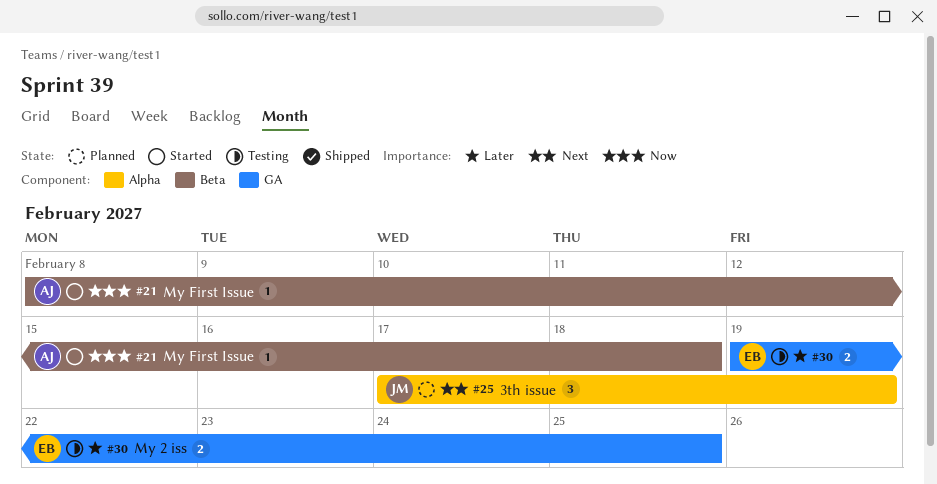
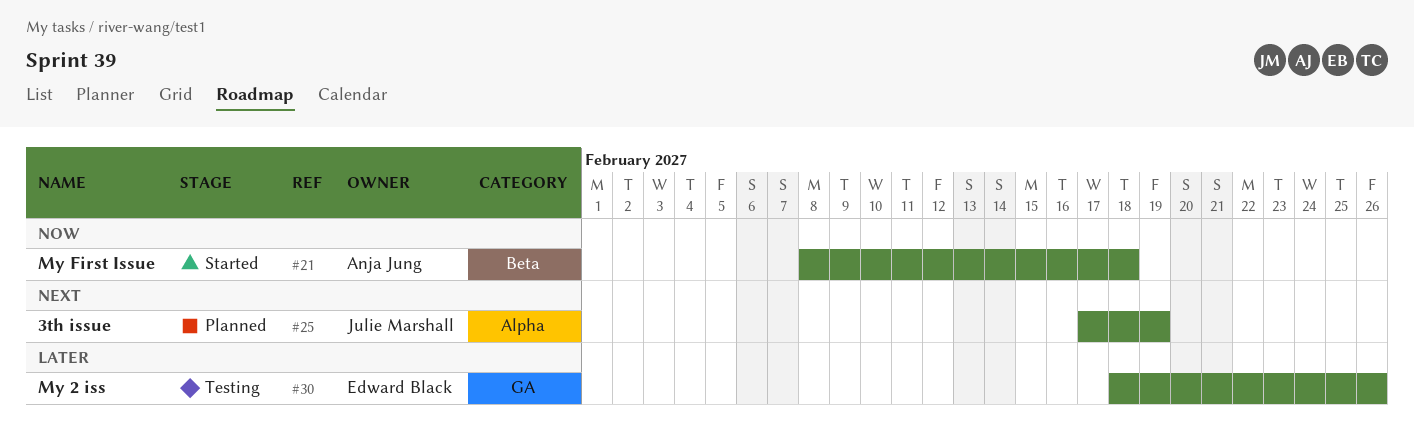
#30, start: Feb 19 -> Feb 18
#30, due: Feb 25 -> Feb 26

